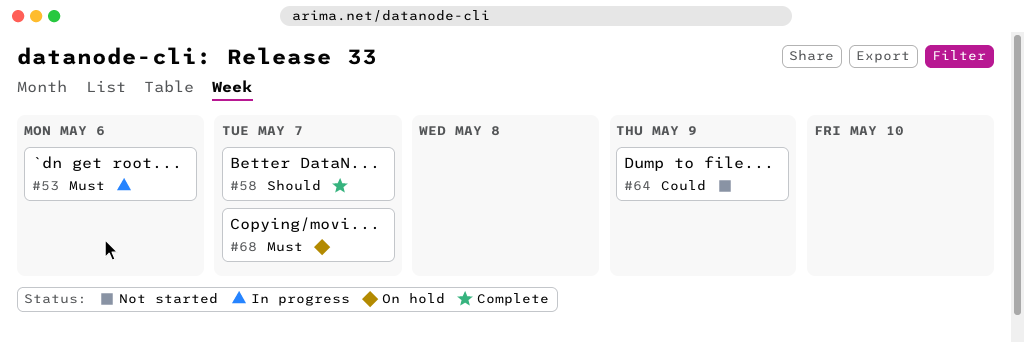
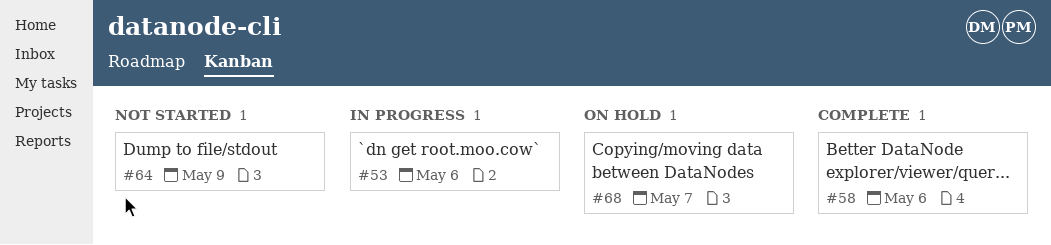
#58, due: May 7 -> May 6

